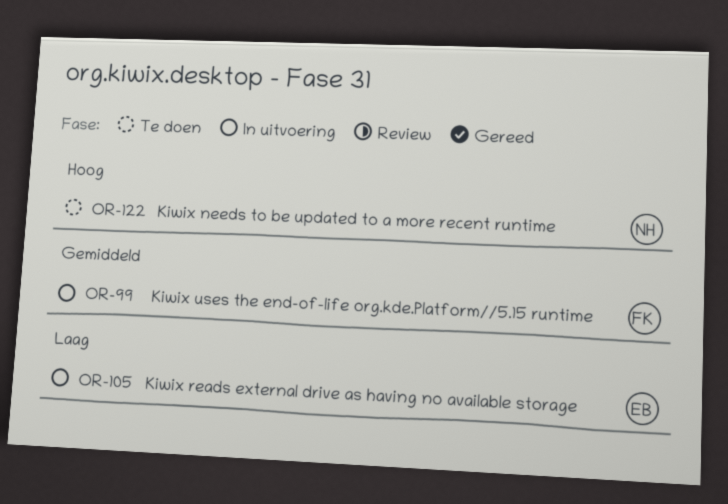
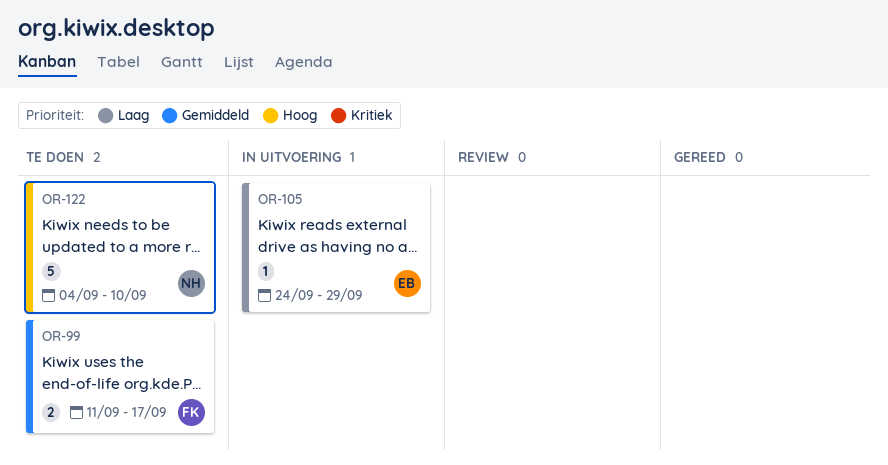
OR-99, status: In uitvoering -> Te doen

